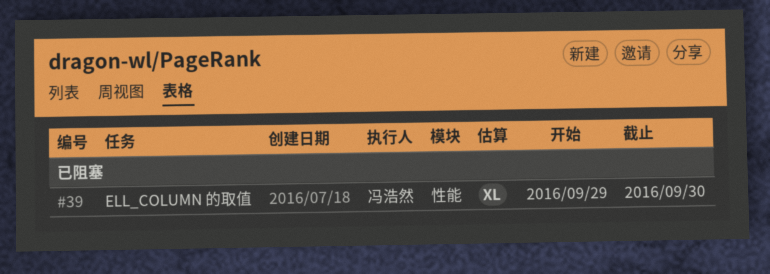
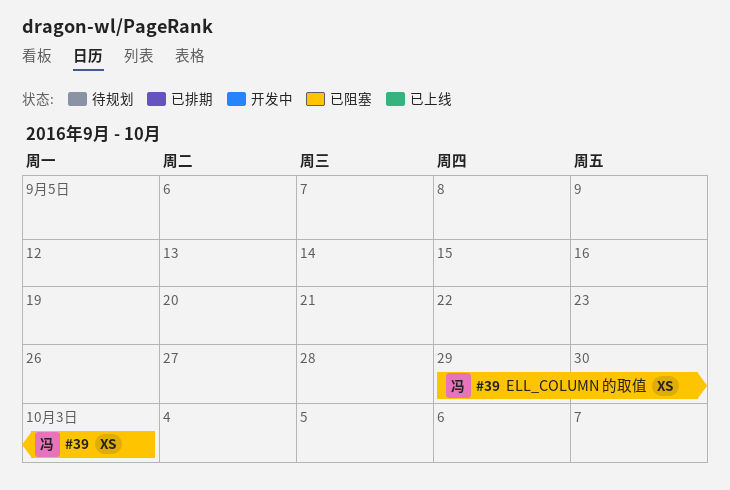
#39, estimate: XL -> XS
#39, due: Sep 30 -> Oct 3

